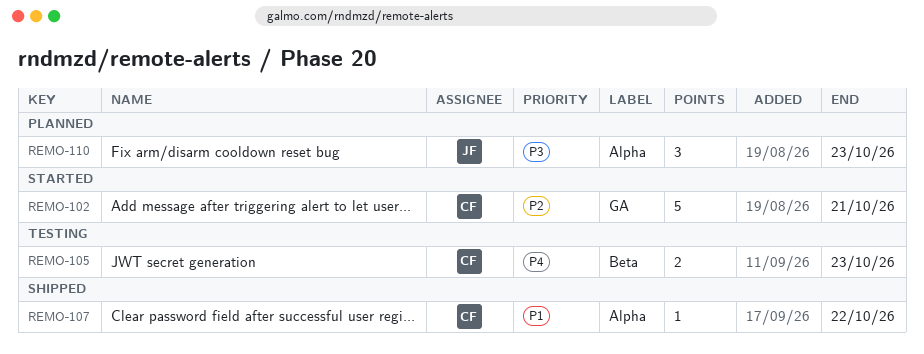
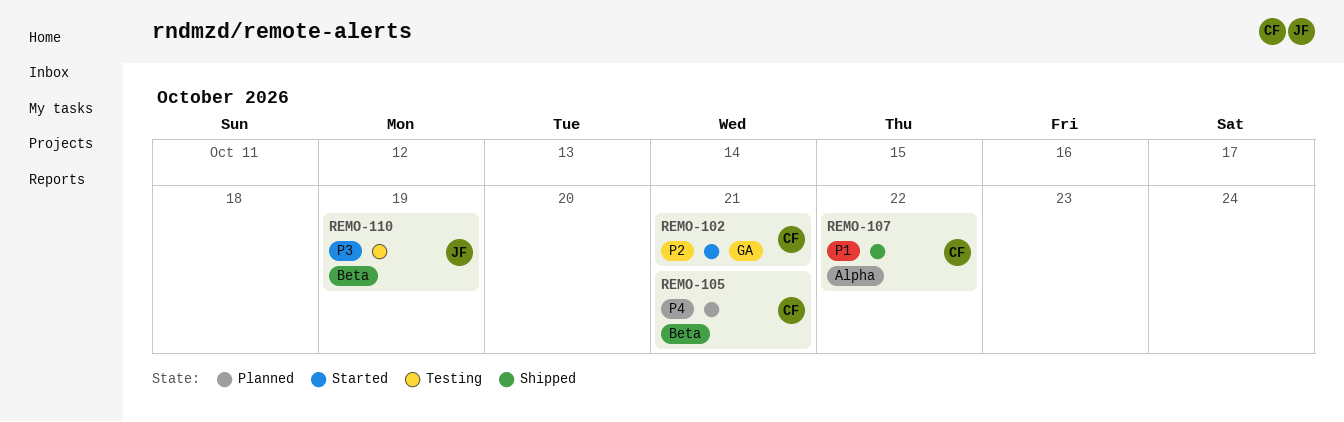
REMO-105, status: Testing -> Planned
REMO-105, due: Oct 23 -> Oct 21
REMO-110, status: Planned -> Testing
REMO-110, label: Alpha -> Beta
REMO-110, due: Oct 23 -> Oct 19

